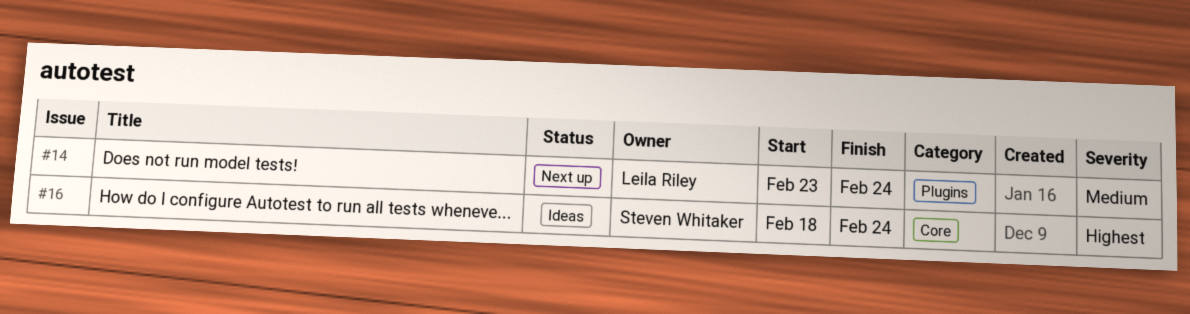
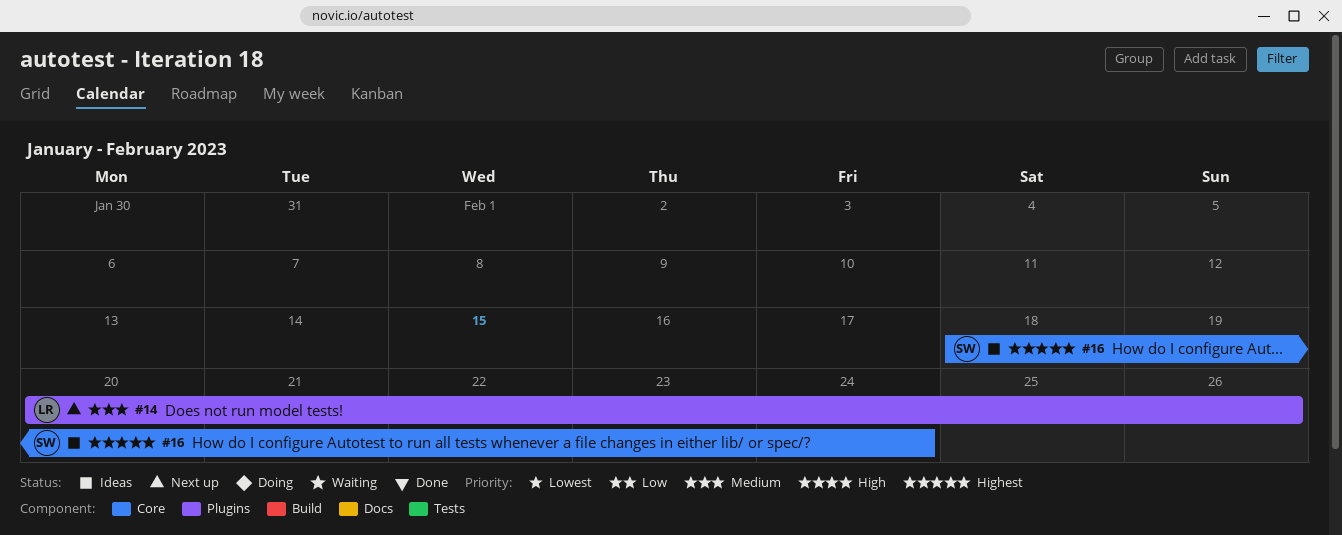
#14, start: Feb 23 -> Feb 20
#14, due: Feb 24 -> Feb 26

